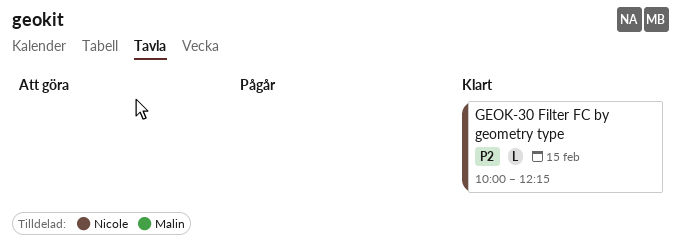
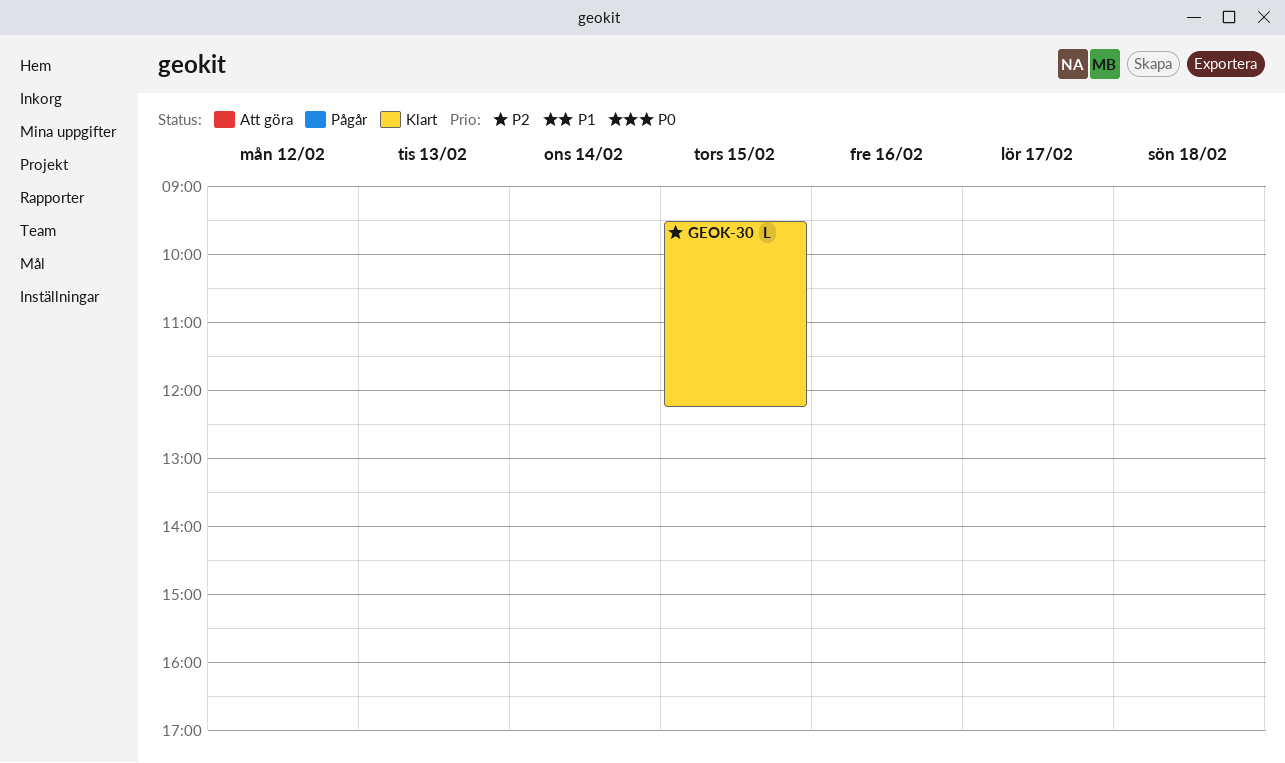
GEOK-30, begins: 10:00 -> 09:30

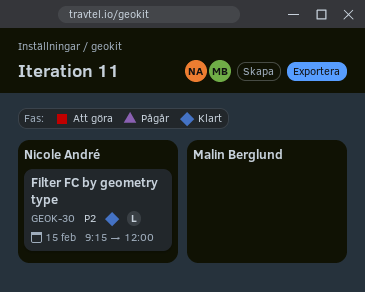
GEOK-30, begins: 09:30 -> 09:15
GEOK-30, ends: 12:15 -> 12:00

